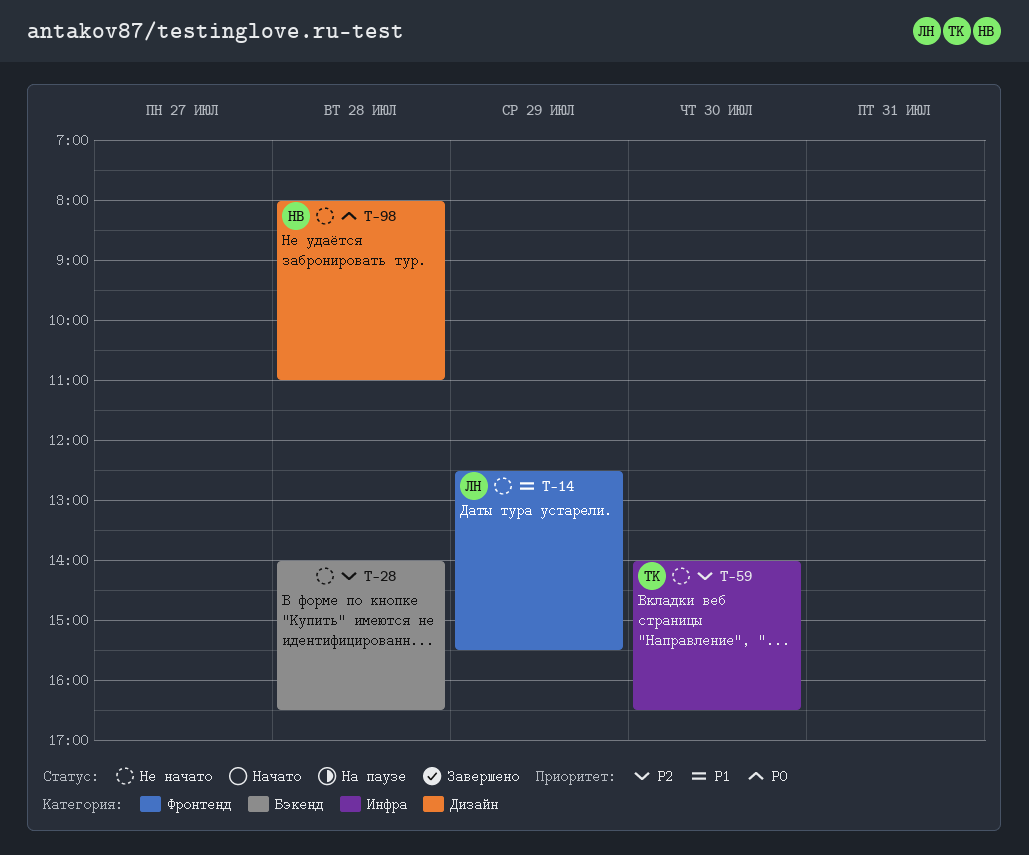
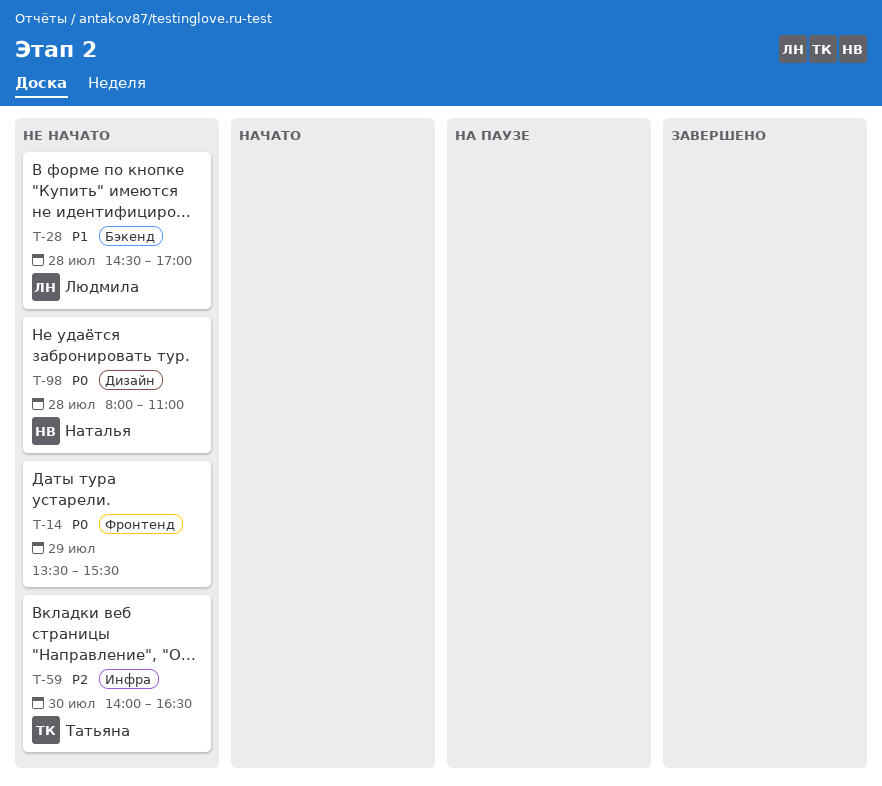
T-14, owner: Людмила -> none
T-14, priority: P1 -> P0
T-14, begins: 12:30 -> 13:30
T-28, owner: none -> Людмила
T-28, priority: P2 -> P1
T-28, begins: 14:00 -> 14:30
T-28, ends: 16:30 -> 17:00

